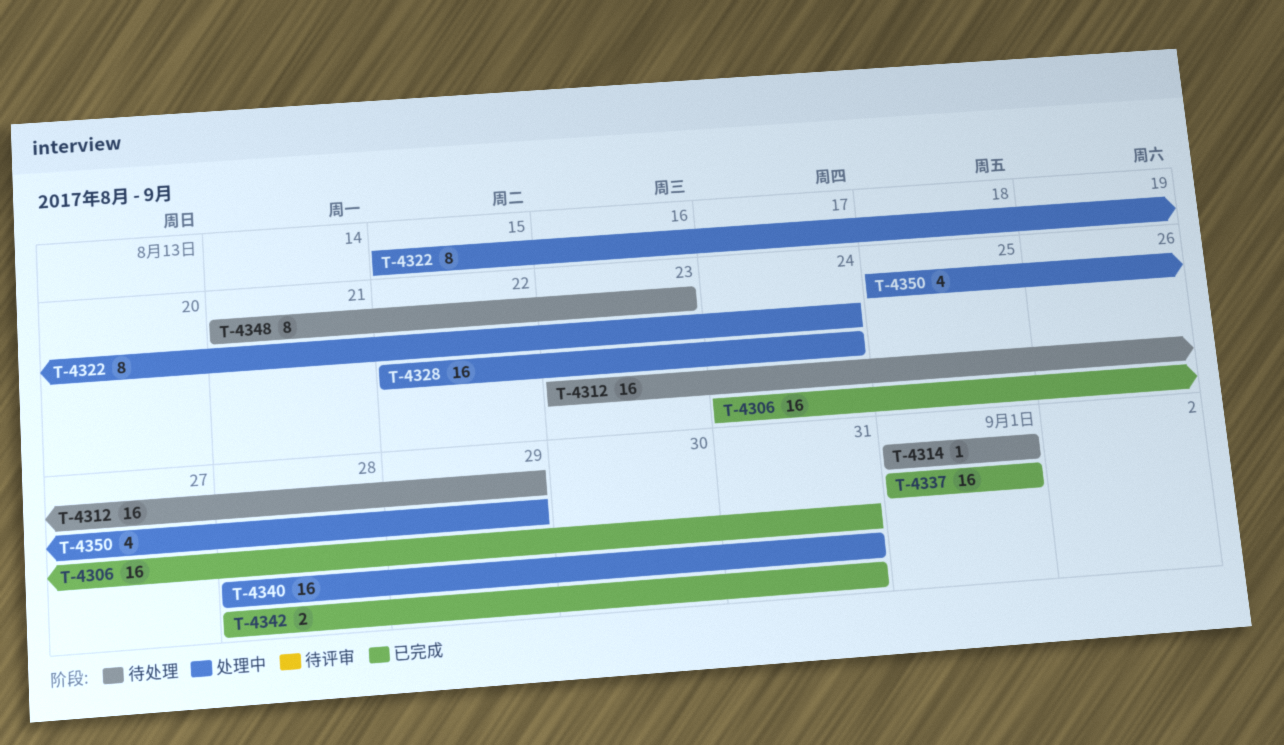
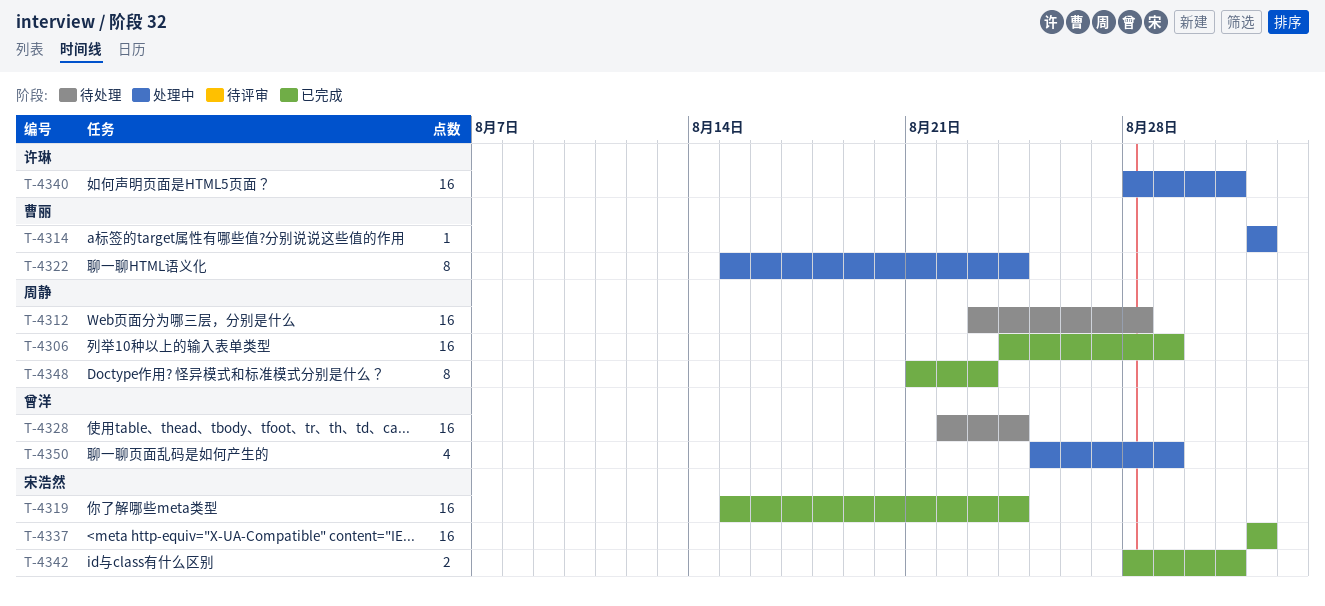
T-4306, due: Aug 31 -> Aug 29
T-4312, due: Aug 29 -> Aug 28
T-4314, status: 待处理 -> 处理中
T-4319: none -> present
T-4328, status: 处理中 -> 待处理
T-4348, status: 待处理 -> 已完成

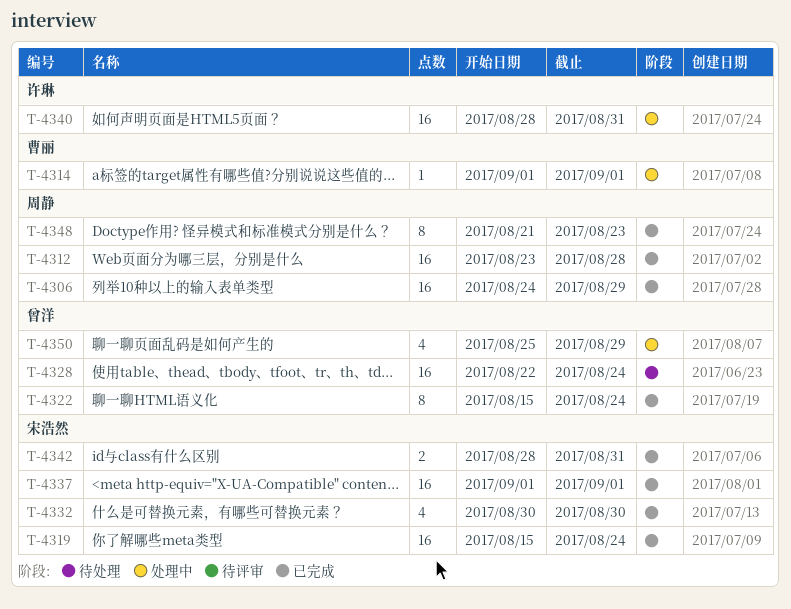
T-4312, status: 待处理 -> 已完成
T-4322, status: 处理中 -> 已完成
T-4322, owner: 曹丽 -> 曾洋
T-4332: none -> present

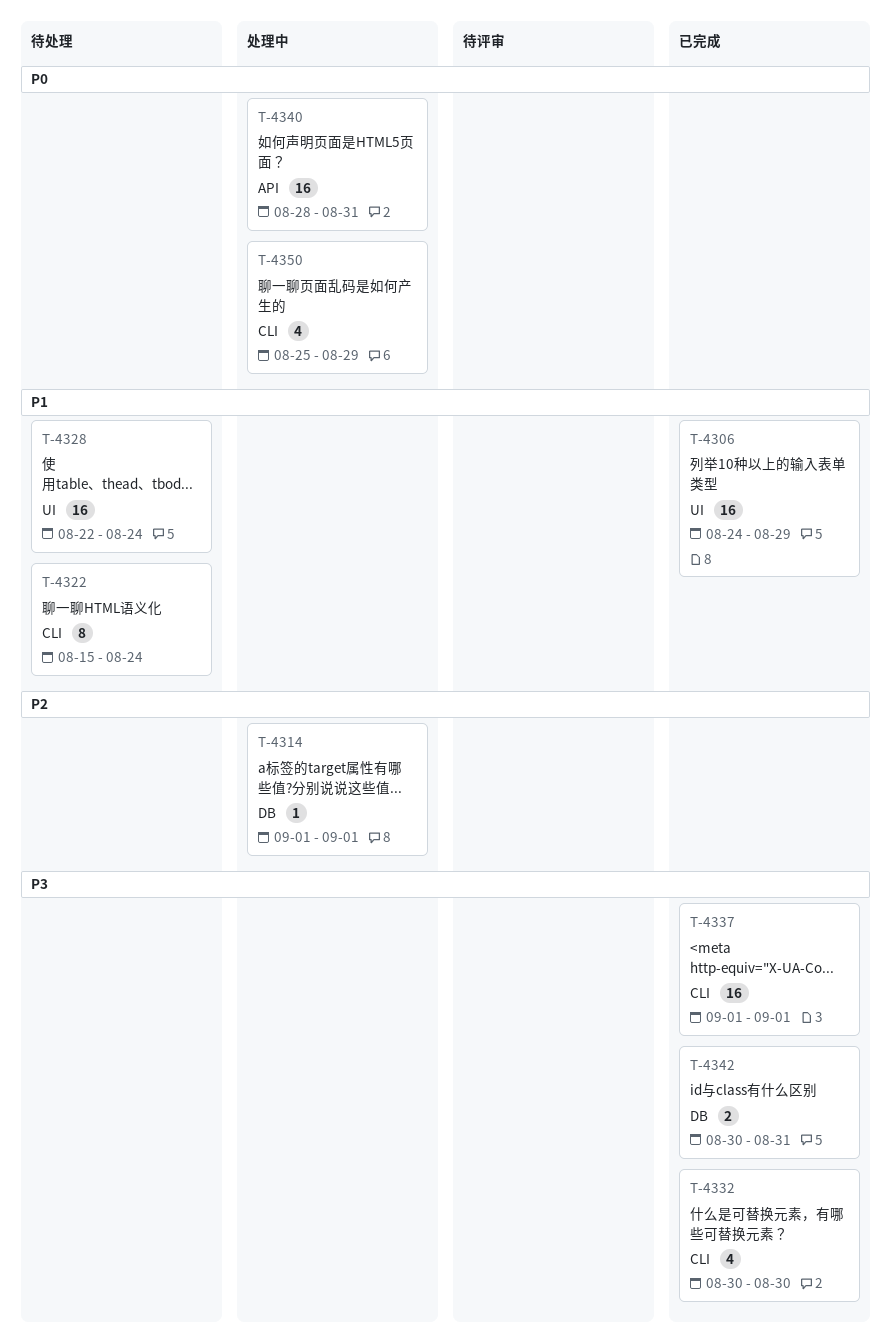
T-4312: present -> none
T-4319: present -> none
T-4322, status: 已完成 -> 待处理
T-4342, start: Aug 28 -> Aug 30
T-4348: present -> none

